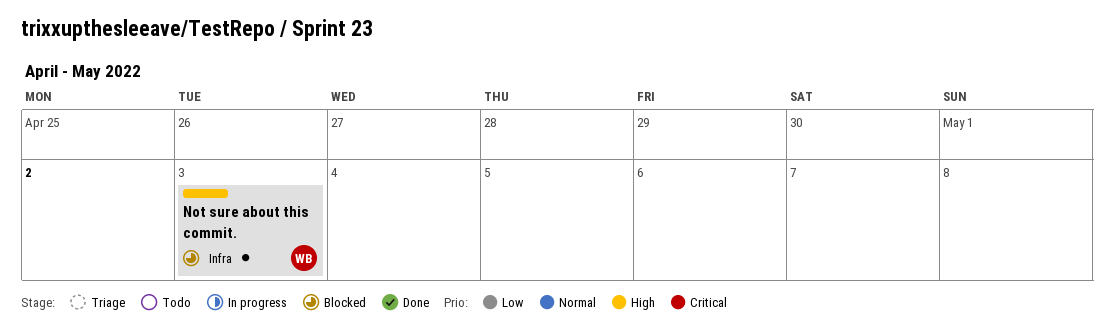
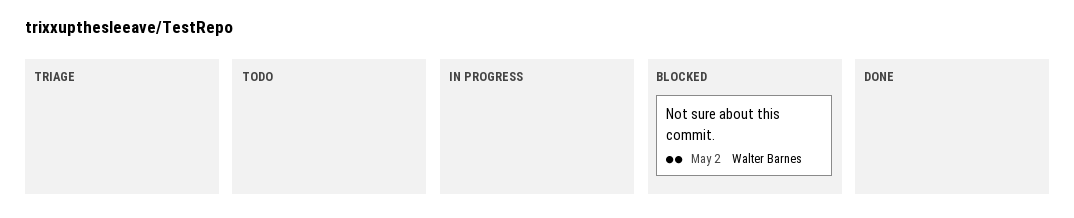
Not sure about this commit., estimate: 1 -> 2
Not sure about this commit., due: May 3 -> May 2

